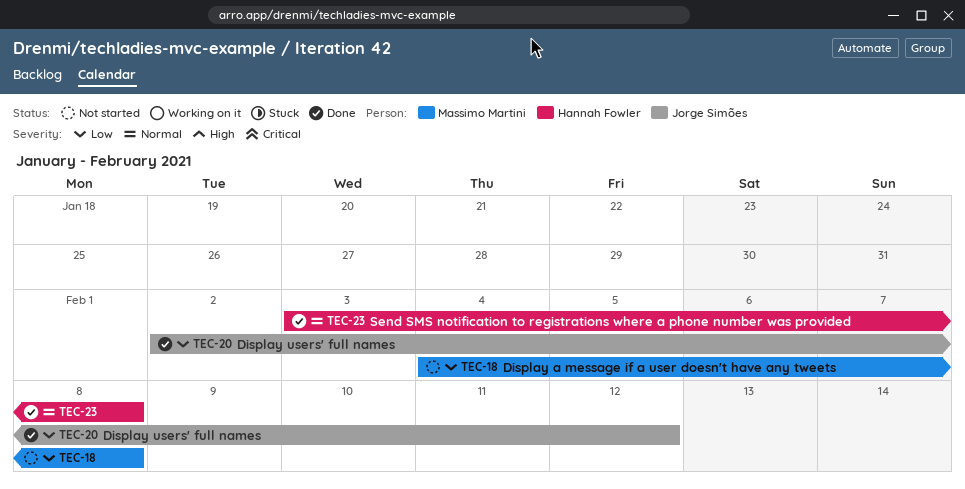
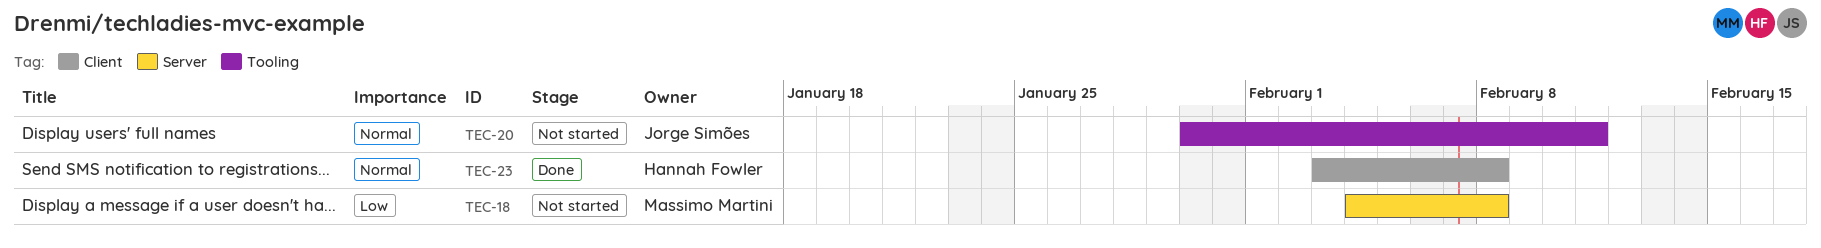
TEC-20, status: Done -> Not started
TEC-20, priority: Low -> Normal
TEC-20, start: Feb 2 -> Jan 30
TEC-20, due: Feb 12 -> Feb 11

